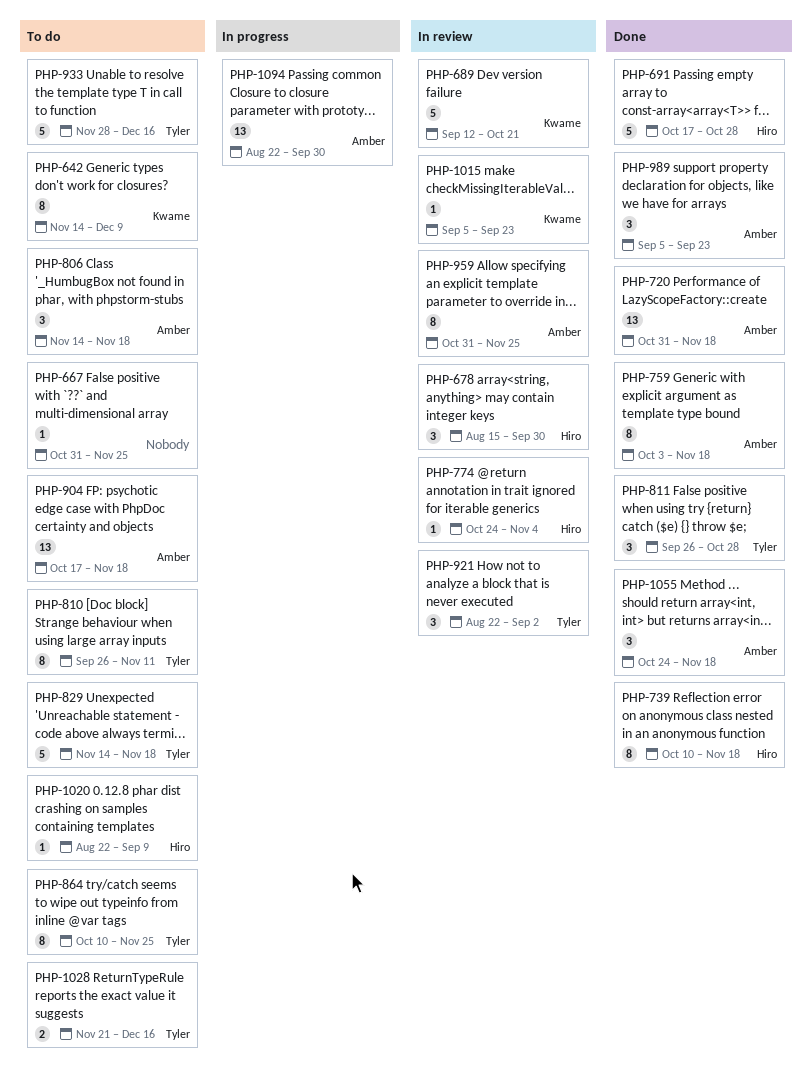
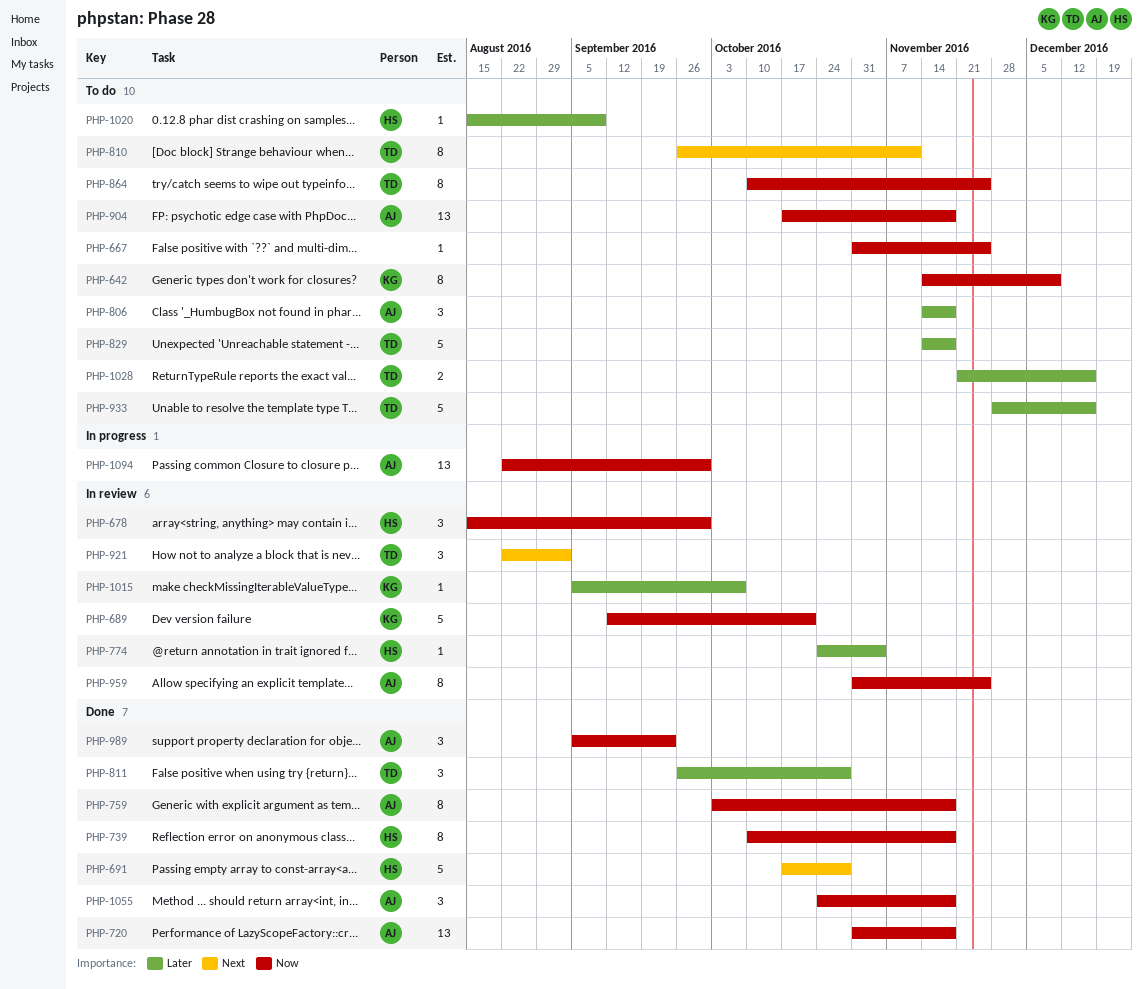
PHP-1015, due: Sep 23 -> Oct 7
PHP-1020, start: Aug 22 -> Aug 15

